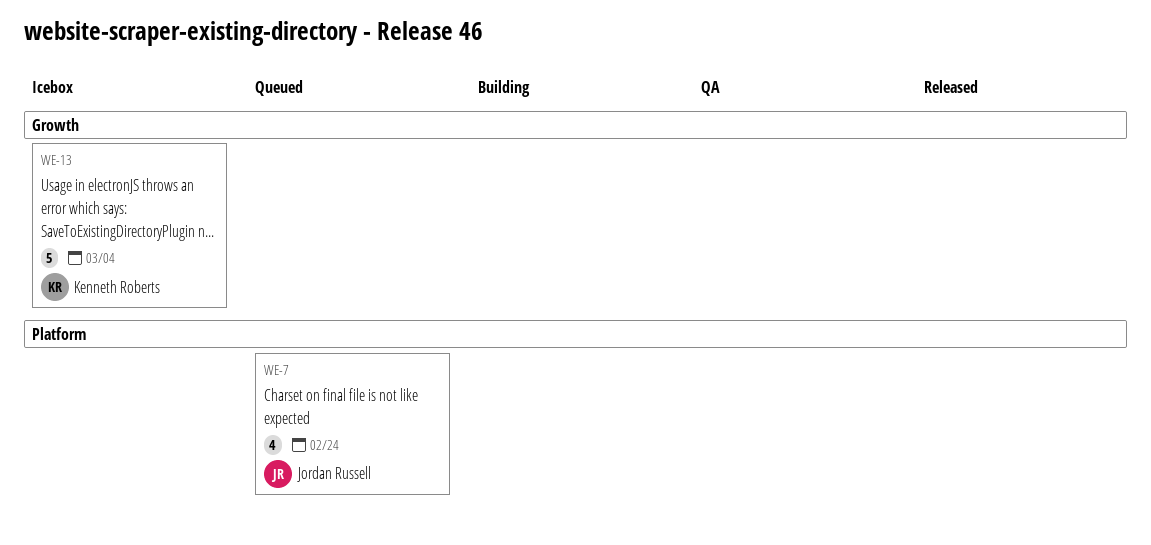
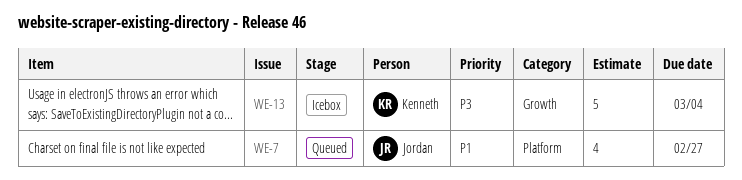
WE-7, due: Feb 24 -> Feb 27

